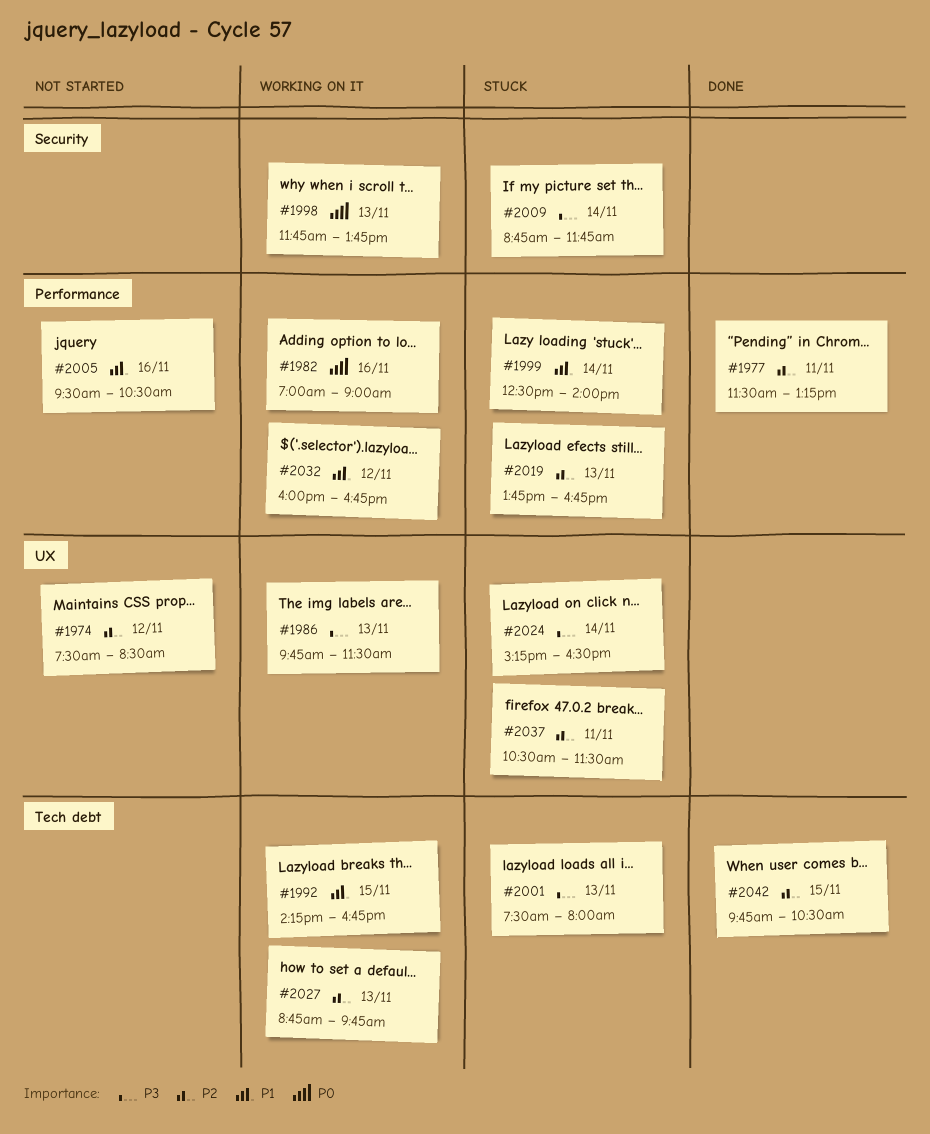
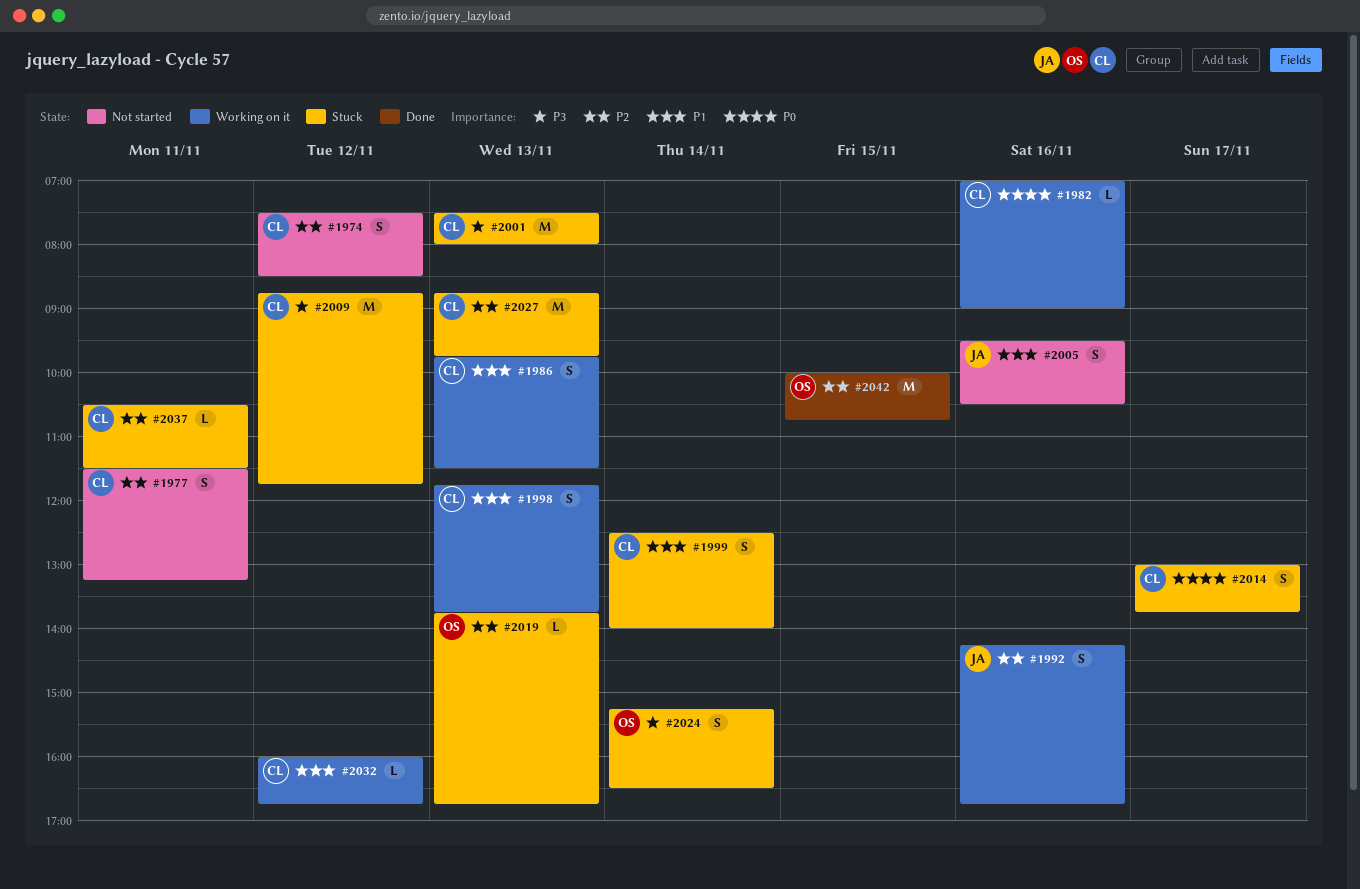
#1977, status: Done -> Not started
#1986, priority: P3 -> P1
#1992, priority: P1 -> P2
#1992, day: Nov 15 -> Nov 16
#1998, priority: P0 -> P1
#2009, day: Nov 14 -> Nov 12
#2014: none -> present
#2027, status: Working on it -> Stuck
#2042, begins: 09:45 -> 10:00
#2042, ends: 10:30 -> 10:45

